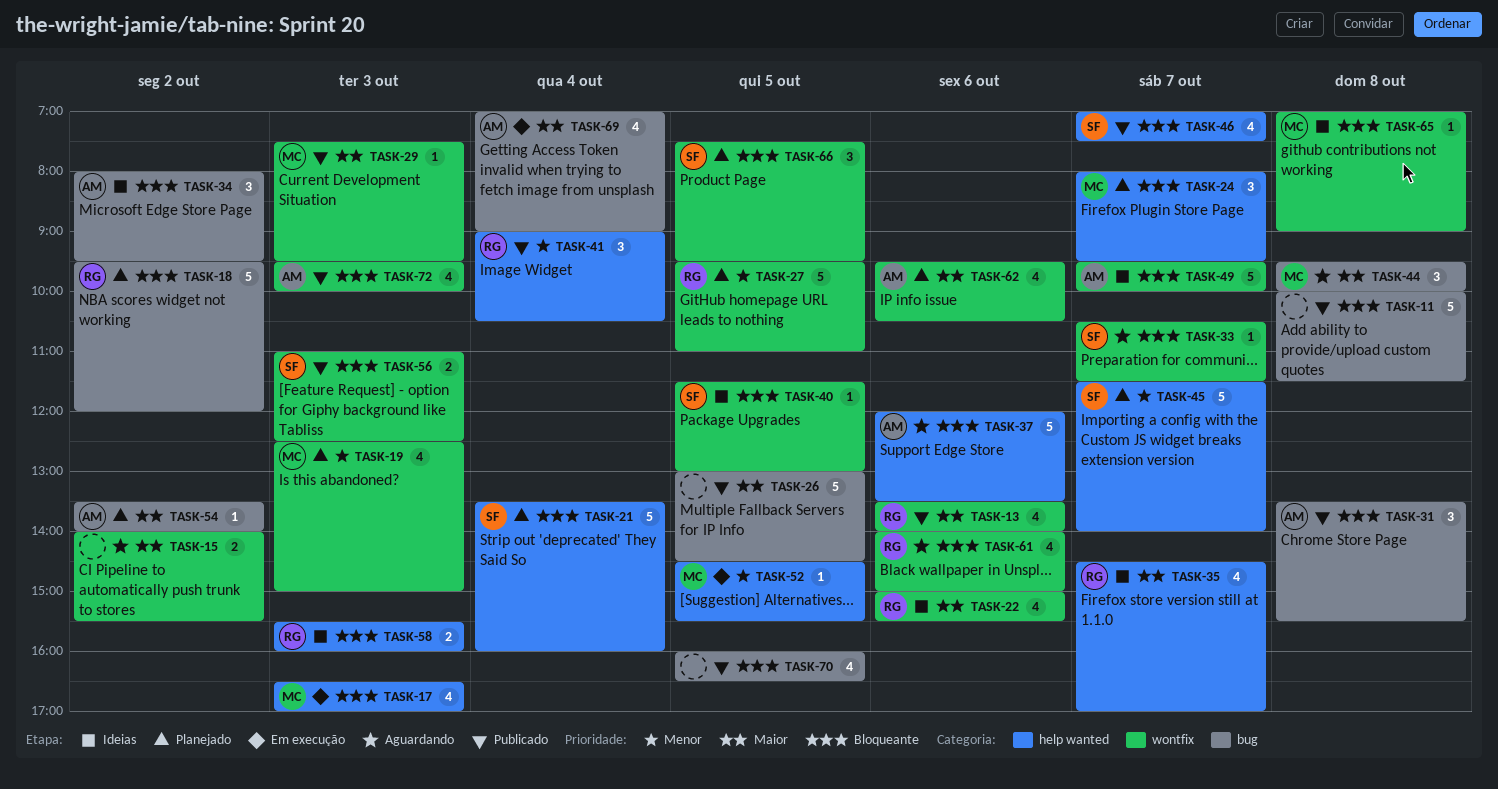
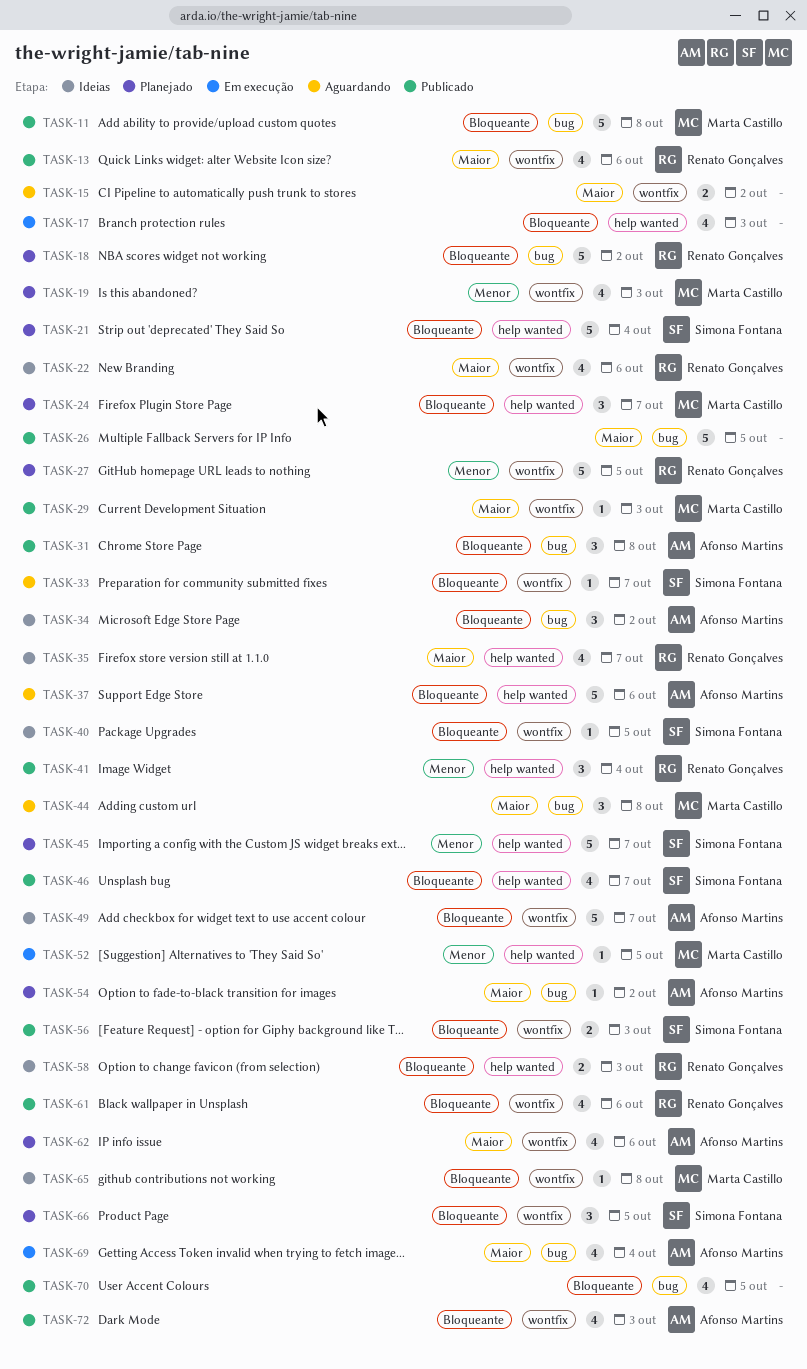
TASK-11, owner: none -> Marta Castillo
TASK-17, owner: Marta Castillo -> none
TASK-61, status: Aguardando -> Publicado

